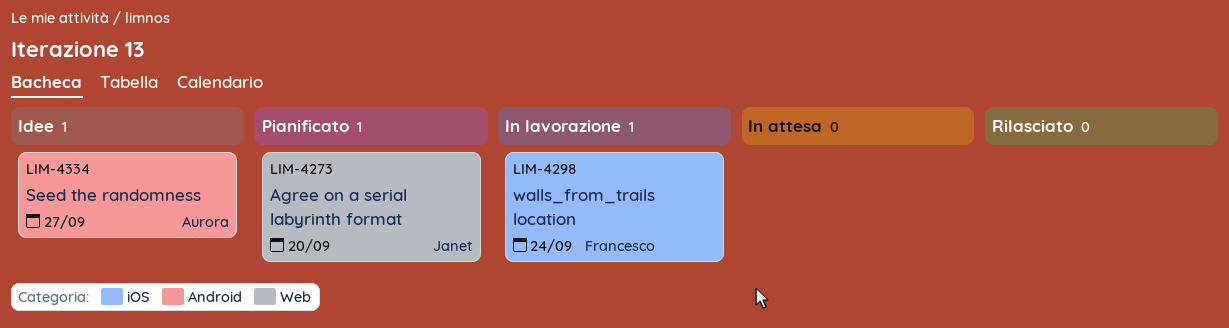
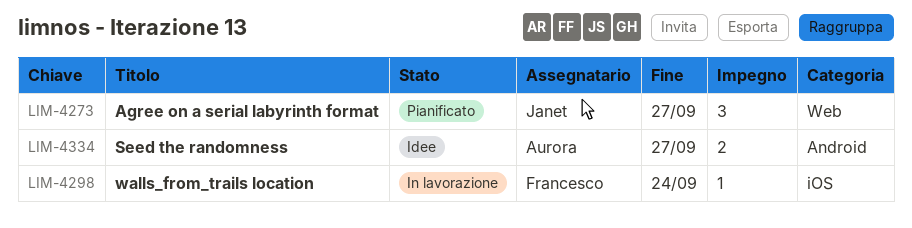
LIM-4273, due: Sep 20 -> Sep 27

